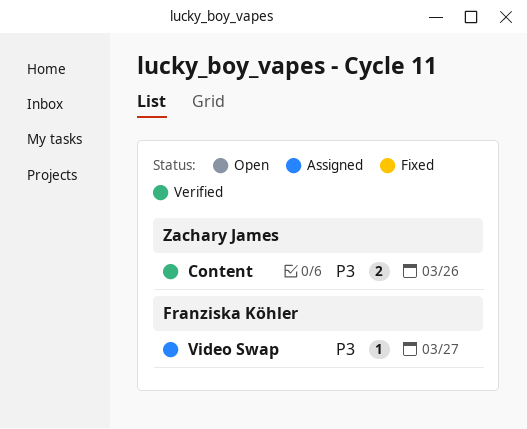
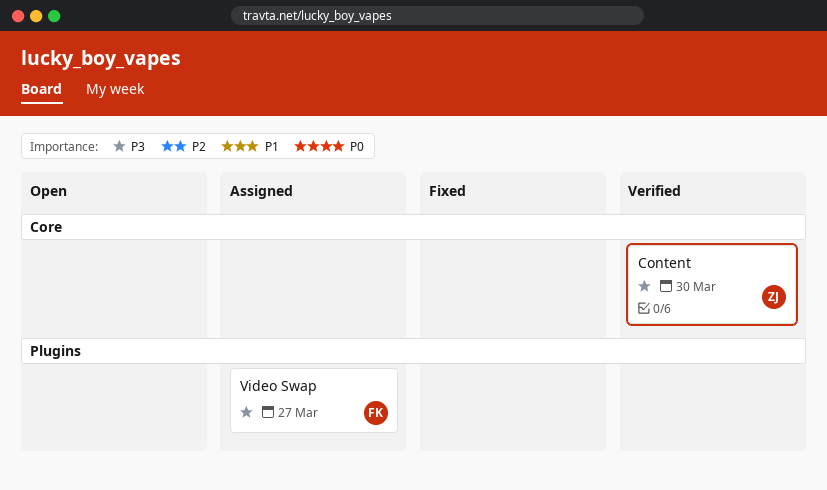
Content, due: Mar 26 -> Mar 30

